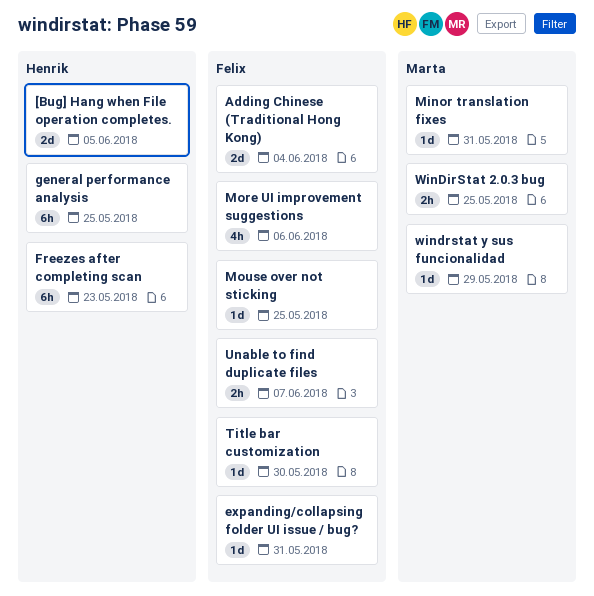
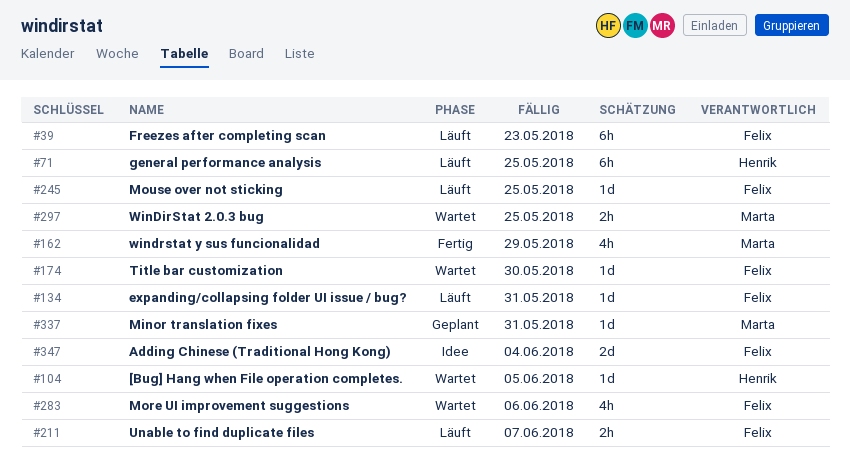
[Bug] Hang when File operation completes., estimate: 2d -> 1d
Freezes after completing scan, owner: Henrik -> Felix
windrstat y sus funcionalidad, estimate: 1d -> 4h

